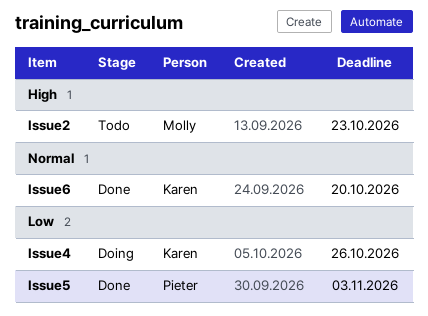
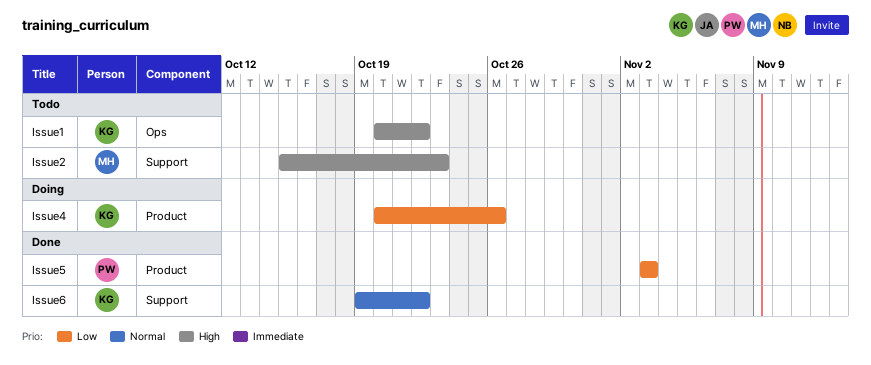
Issue1: none -> present
Issue6, due: Oct 20 -> Oct 22

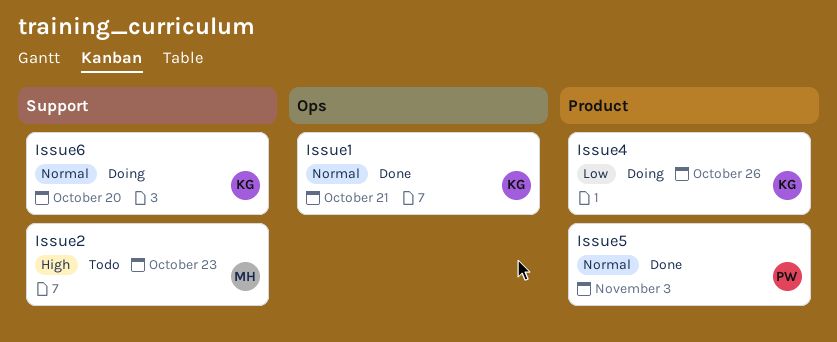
Issue1, status: Todo -> Done
Issue1, priority: High -> Normal
Issue1, due: Oct 22 -> Oct 21
Issue5, priority: Low -> Normal
Issue6, status: Done -> Doing
Issue6, due: Oct 22 -> Oct 20

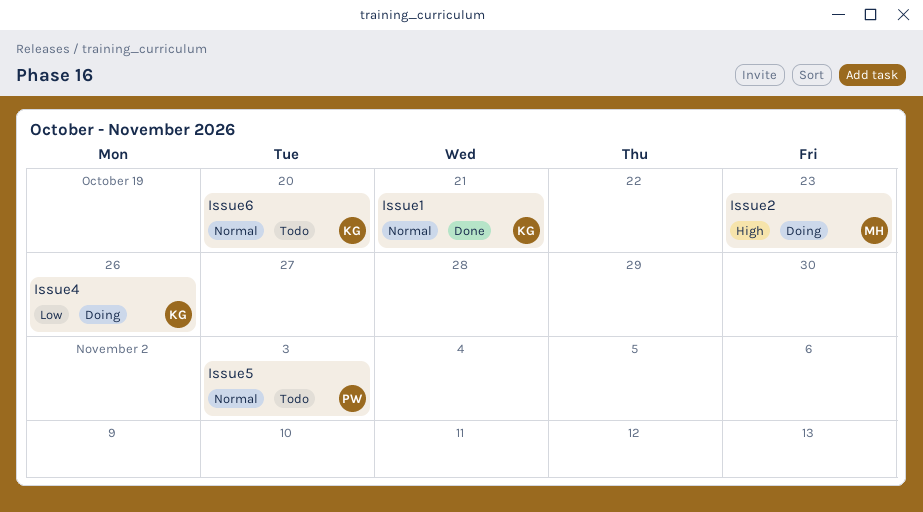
Issue2, status: Todo -> Doing
Issue5, status: Done -> Todo
Issue6, status: Doing -> Todo

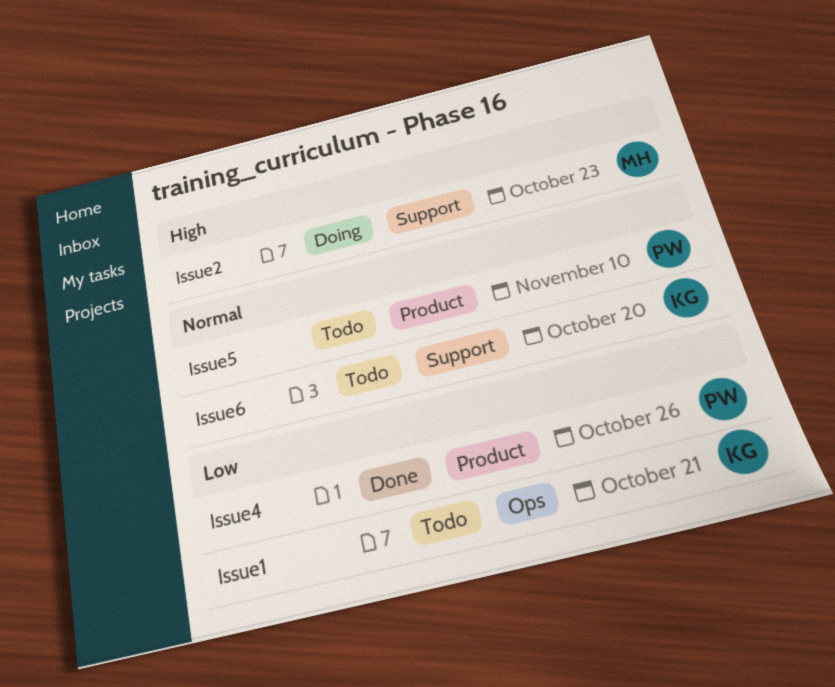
Issue1, status: Done -> Todo
Issue1, priority: Normal -> Low
Issue4, status: Doing -> Done
Issue4, owner: KG -> PW
Issue5, due: Nov 3 -> Nov 10

